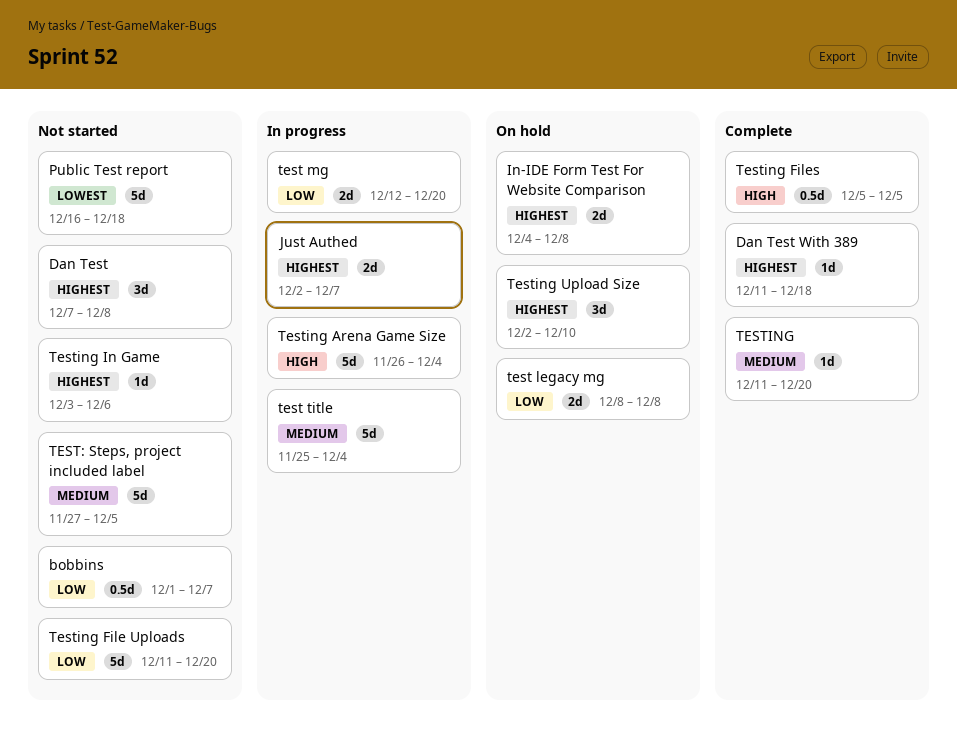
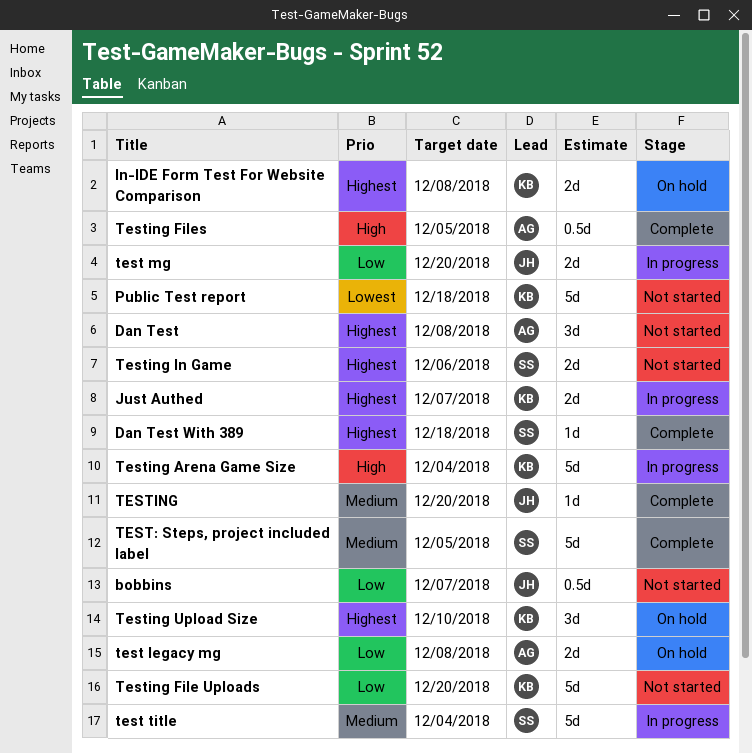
TEST: Steps, project included label, status: Not started -> Complete
Testing In Game, estimate: 1d -> 2d

